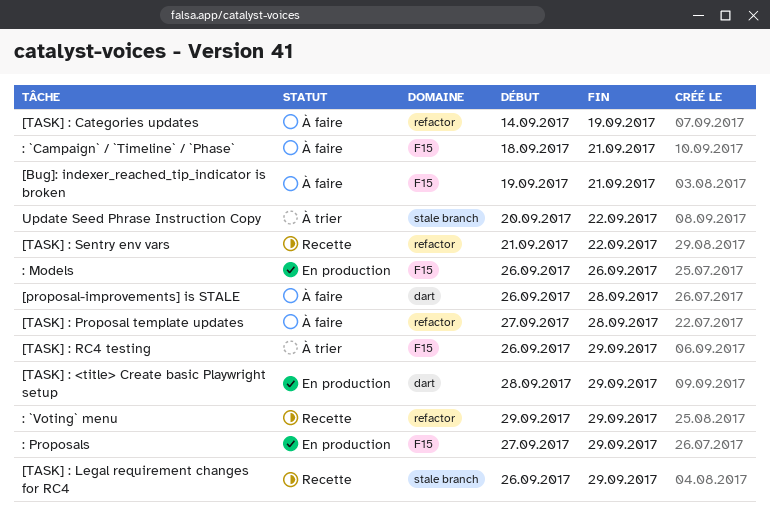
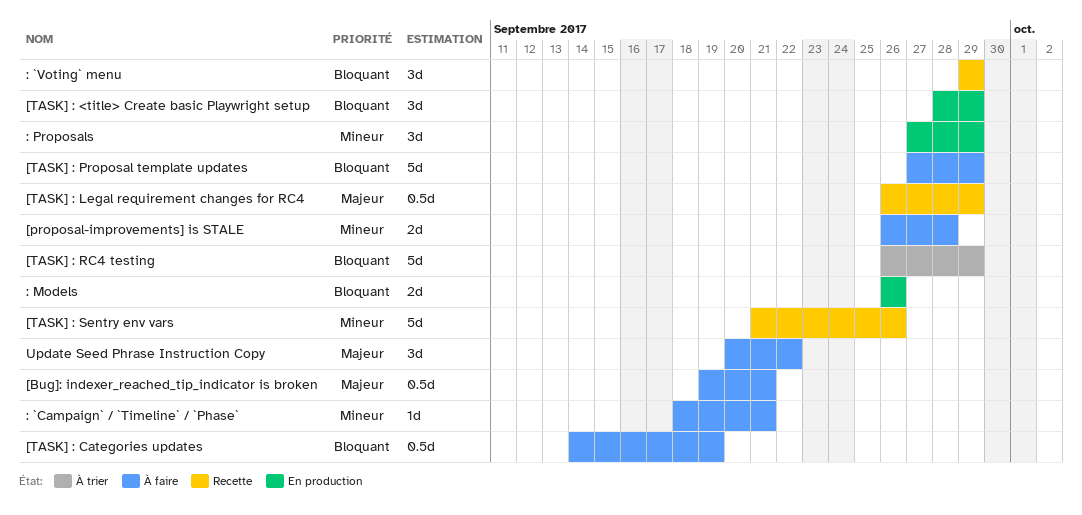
[TASK] : Proposal template updates, due: Sep 28 -> Sep 29
[TASK] : Sentry env vars, due: Sep 22 -> Sep 26
Update Seed Phrase Instruction Copy, status: À trier -> À faire

